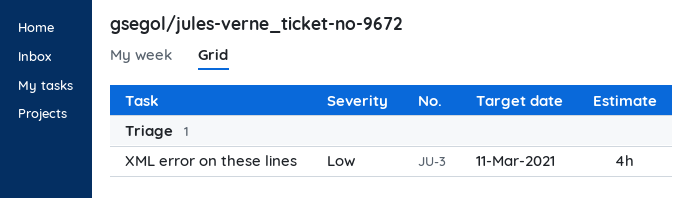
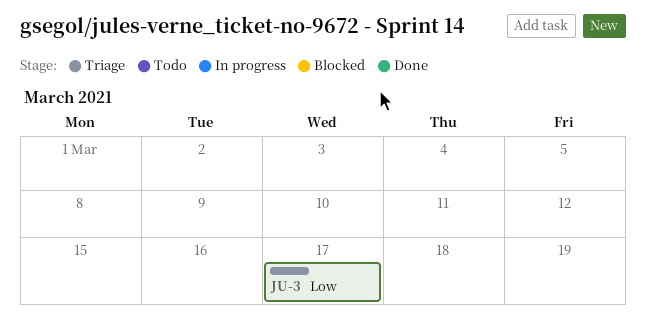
JU-3, due: Mar 11 -> Mar 17

